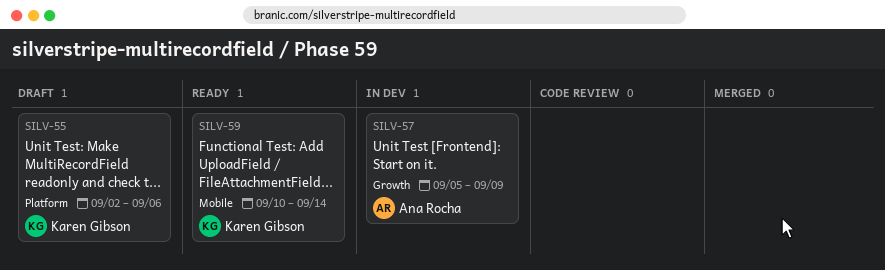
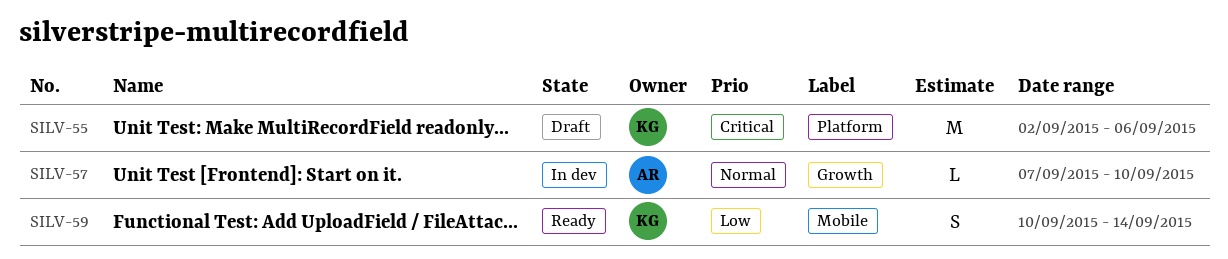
SILV-57, start: Sep 5 -> Sep 7
SILV-57, due: Sep 9 -> Sep 10

